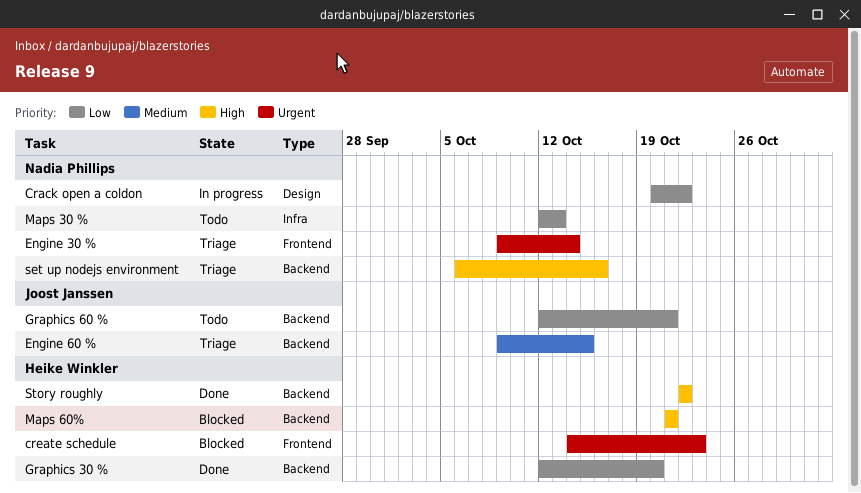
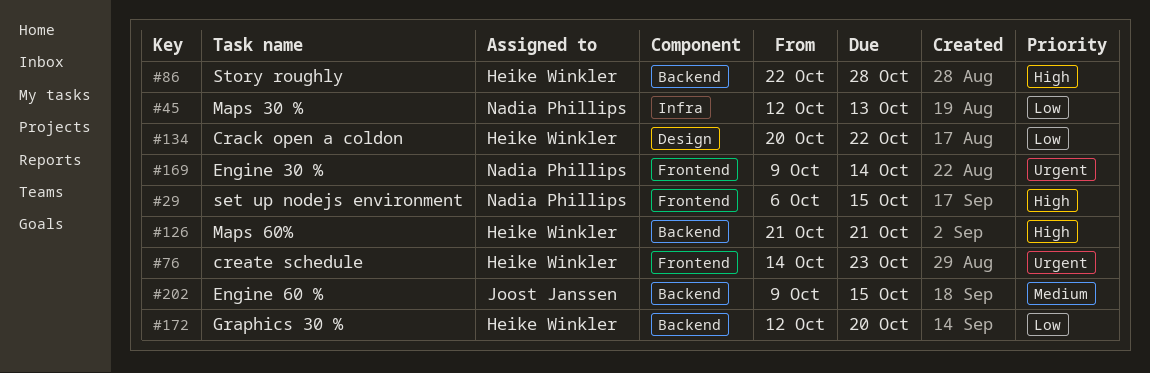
Crack open a coldon, owner: Nadia Phillips -> Heike Winkler
Graphics 60 %: present -> none
set up nodejs environment, label: Backend -> Frontend
set up nodejs environment, due: Oct 16 -> Oct 15
Story roughly, due: Oct 22 -> Oct 28

